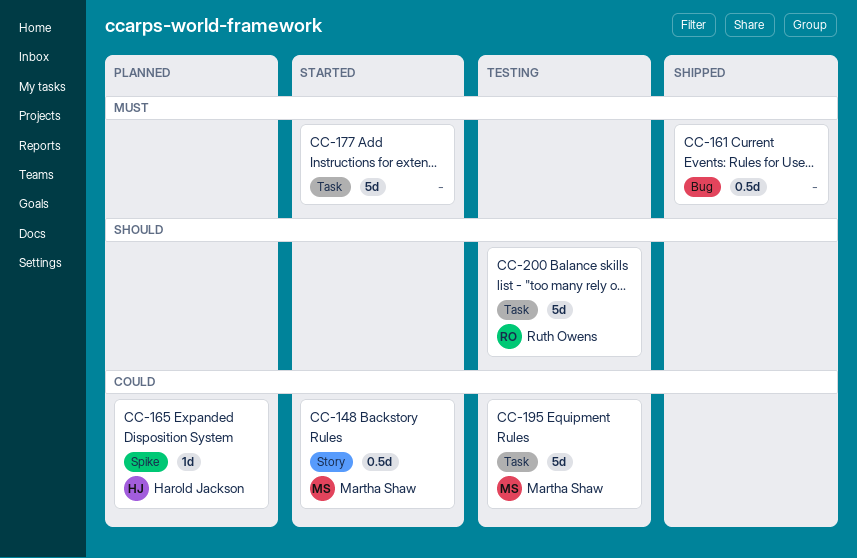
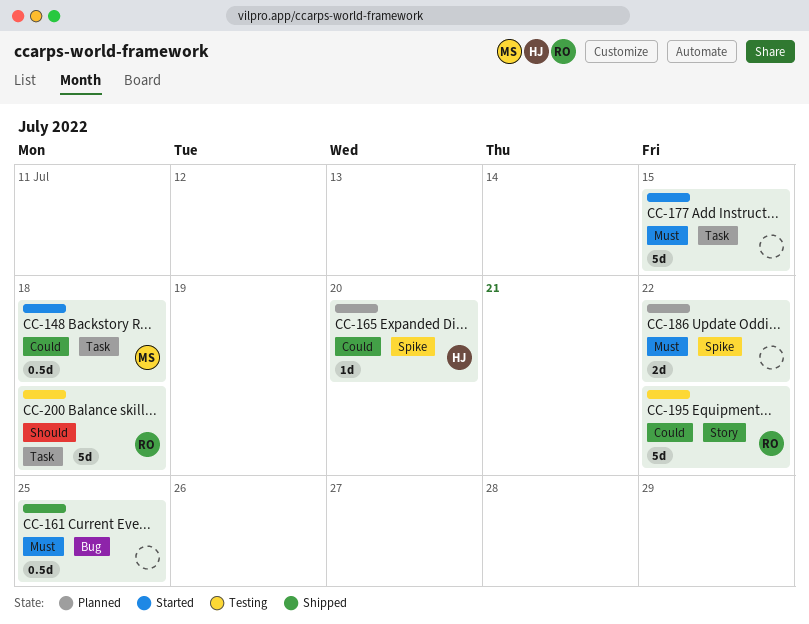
CC-148, label: Story -> Task
CC-186: none -> present
CC-195, owner: Martha Shaw -> Ruth Owens
CC-195, label: Task -> Story

